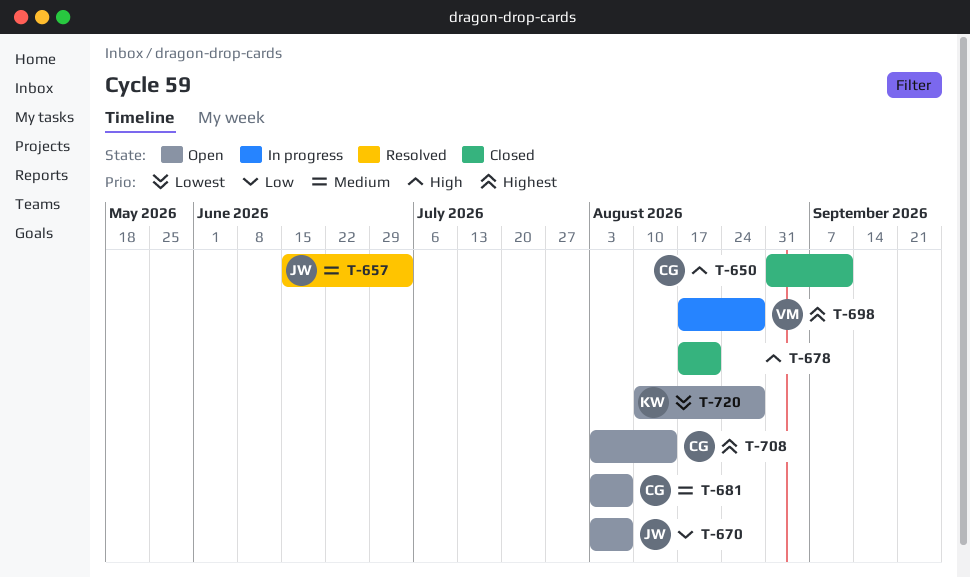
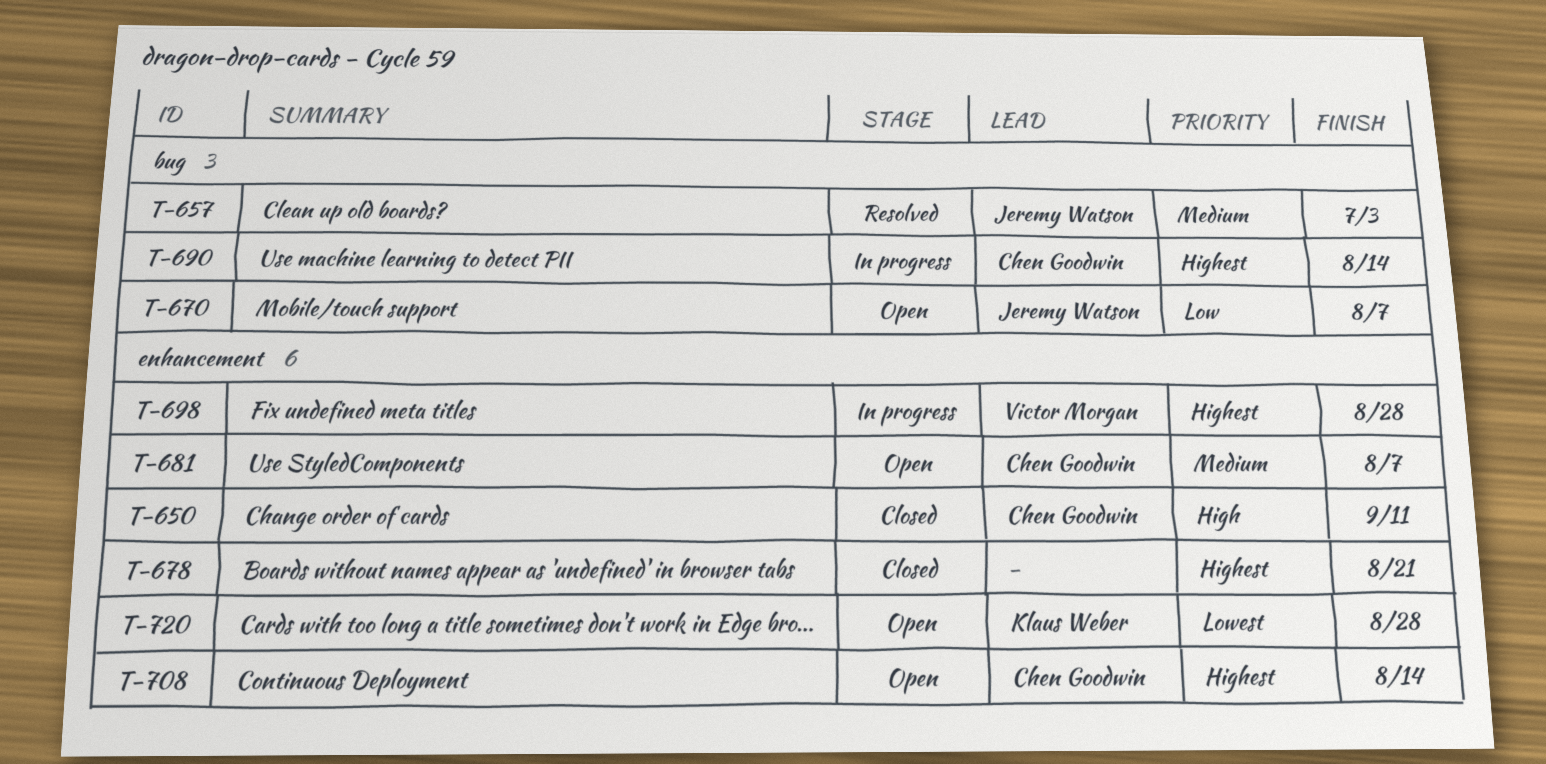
T-678, priority: High -> Highest
T-690: none -> present

